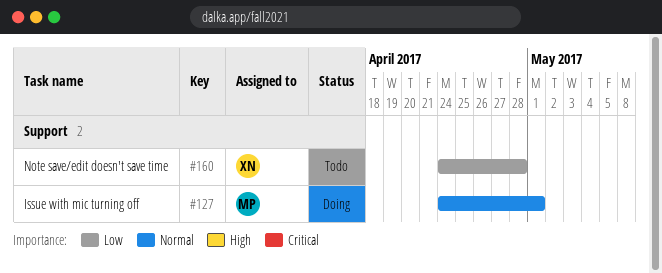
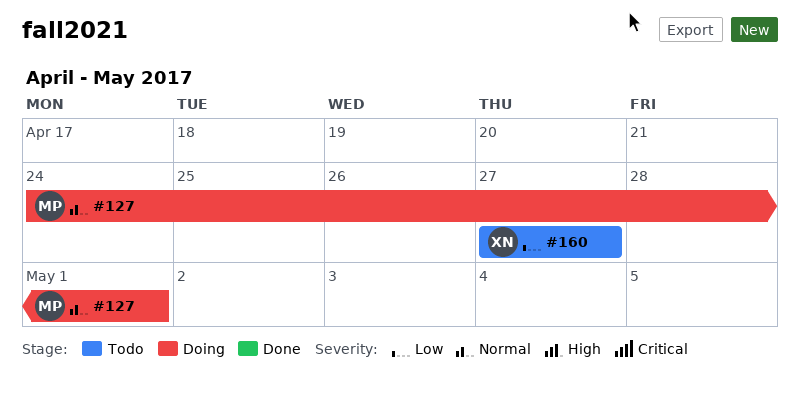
#160, start: Apr 24 -> Apr 27
#160, due: Apr 28 -> Apr 27

